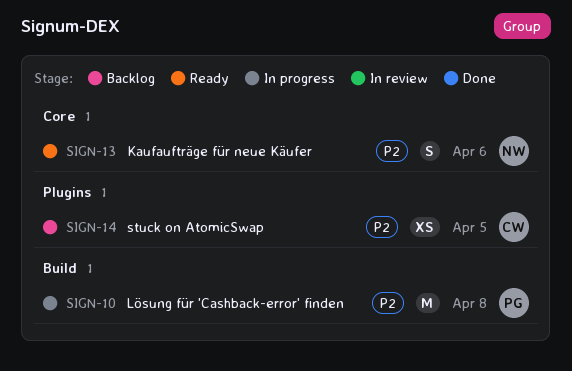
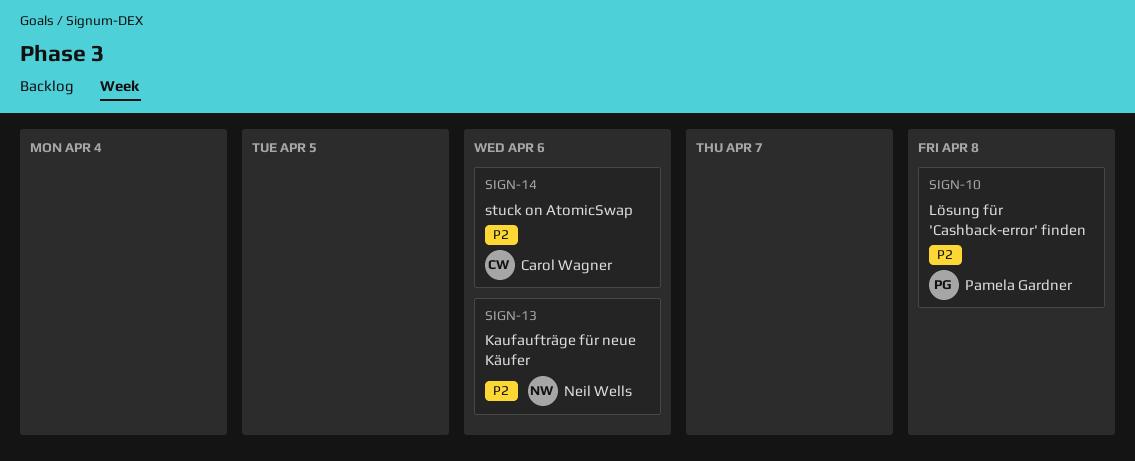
SIGN-14, due: Apr 5 -> Apr 6

